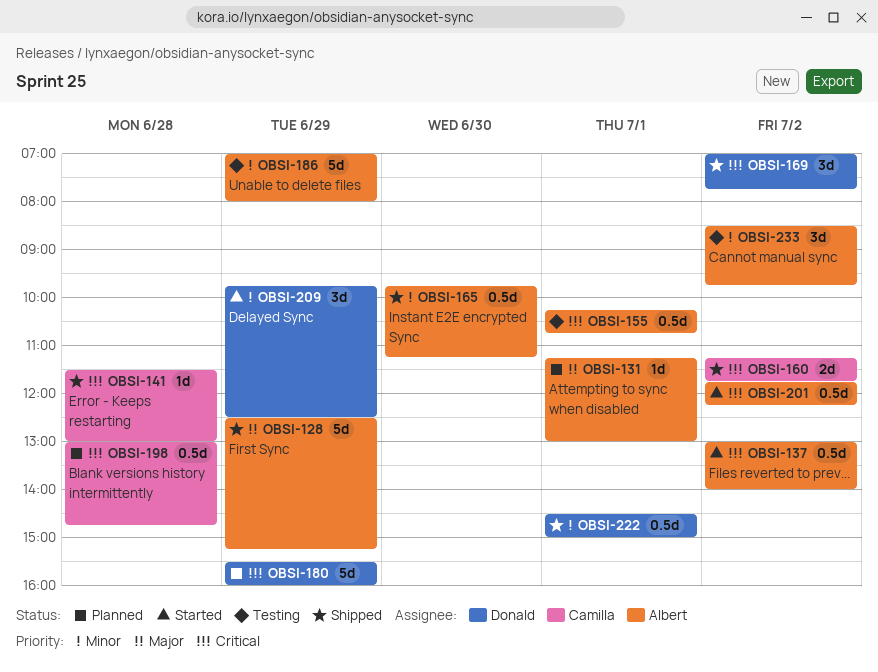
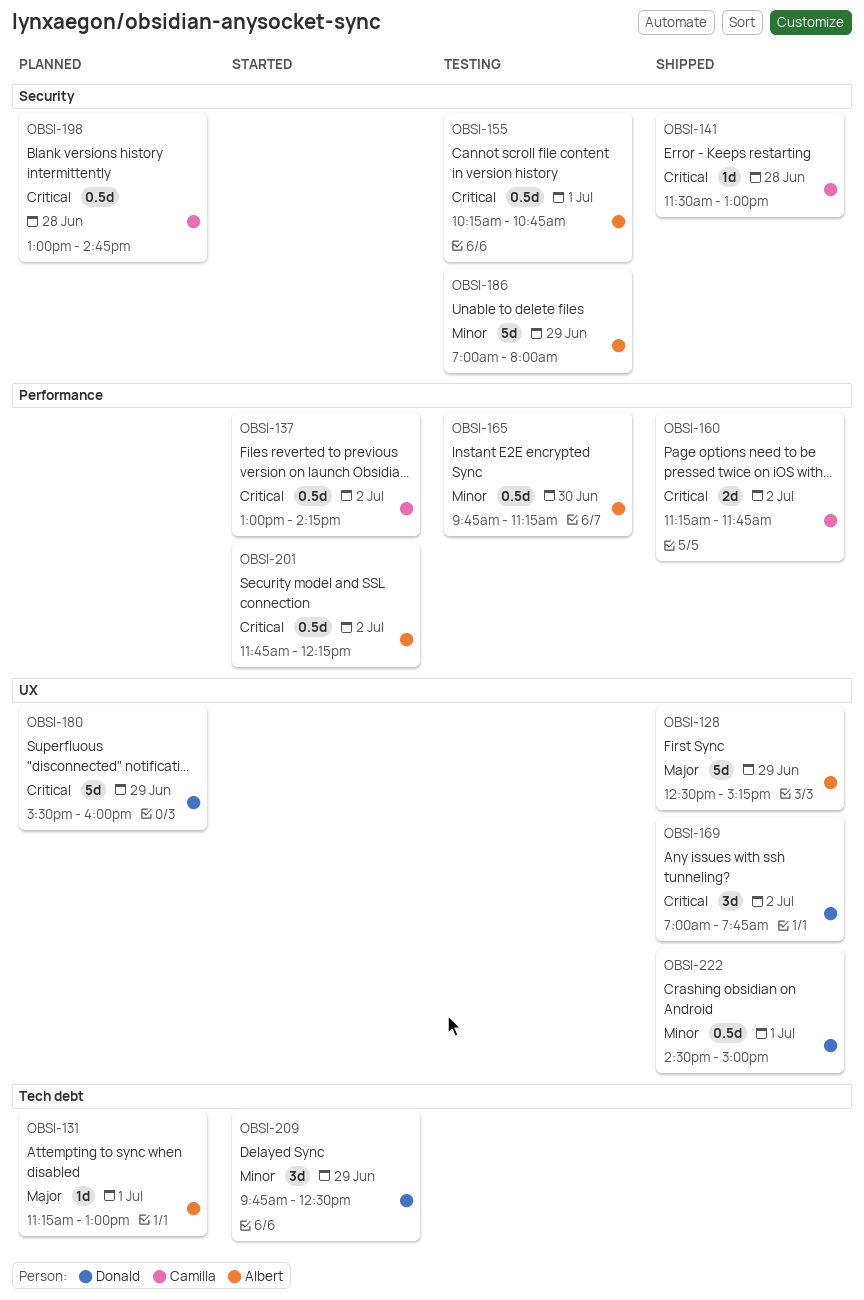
OBSI-137, owner: Albert -> Camilla
OBSI-137, ends: 14:00 -> 14:15
OBSI-165, status: Shipped -> Testing
OBSI-233: present -> none

